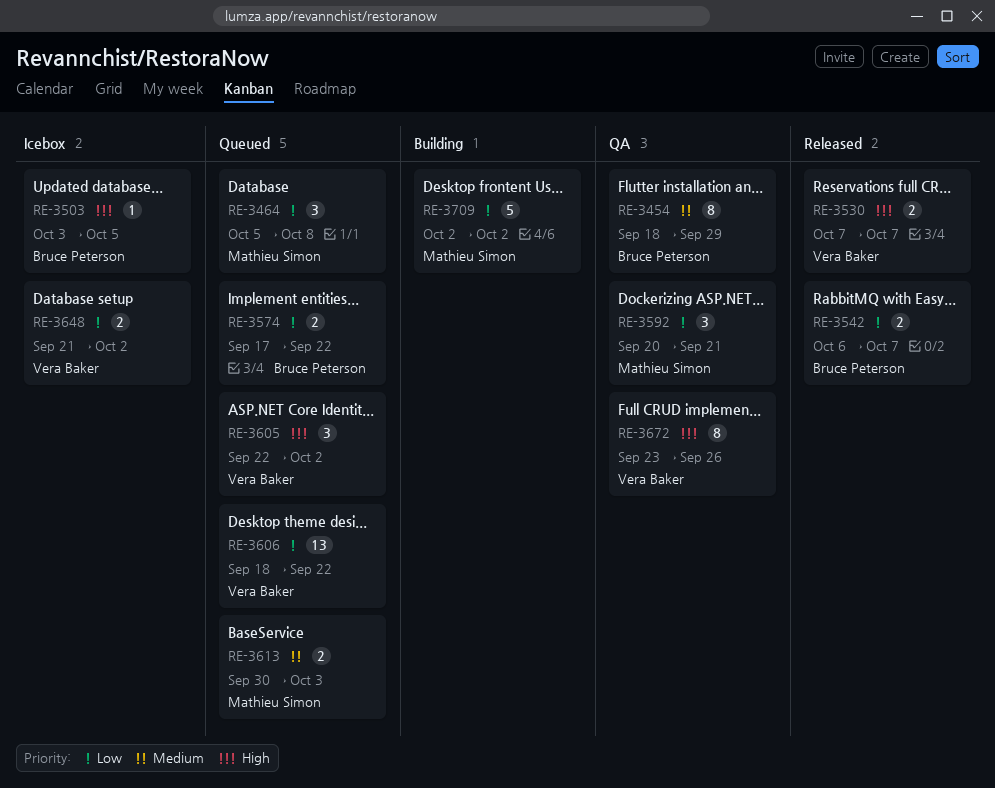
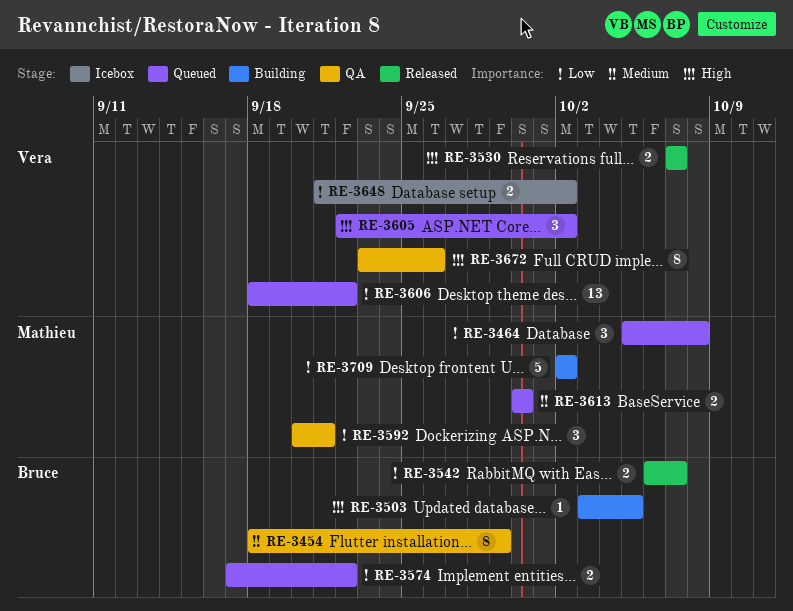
RE-3503, status: Icebox -> Building
RE-3613, due: Oct 3 -> Sep 30

